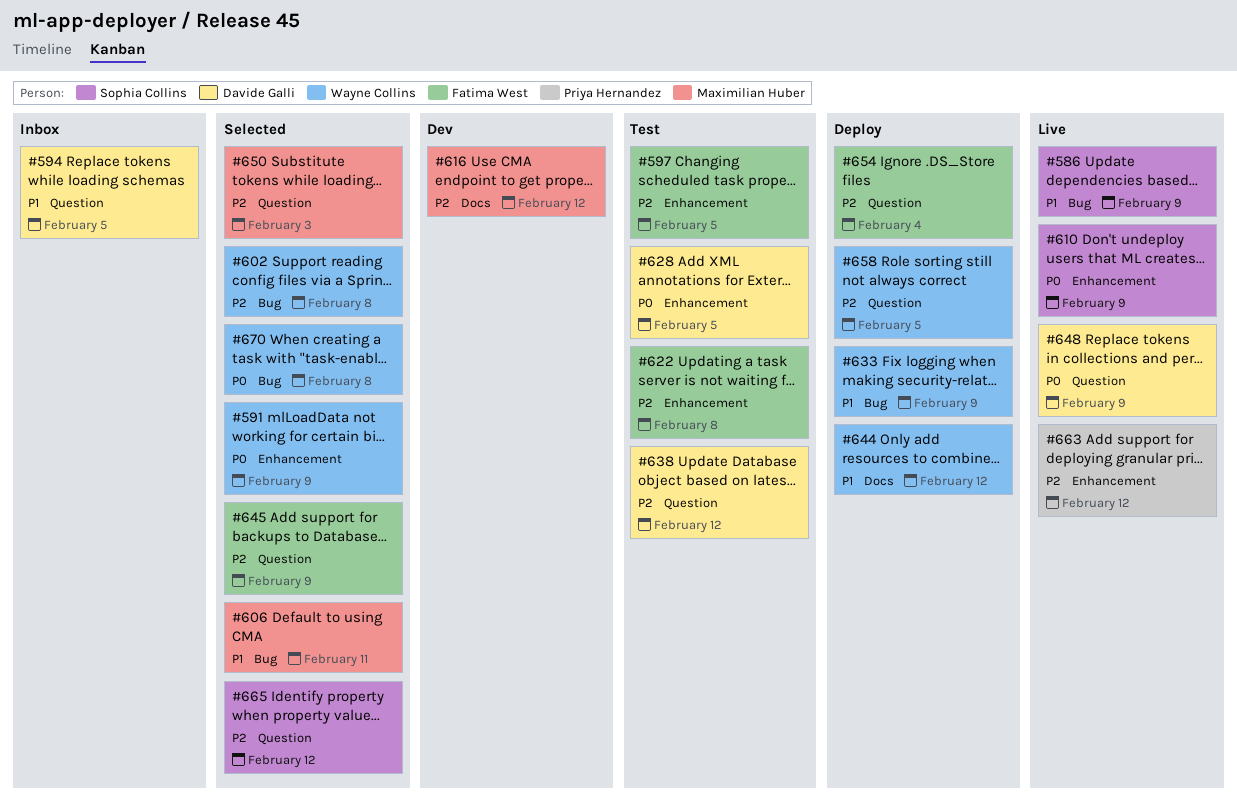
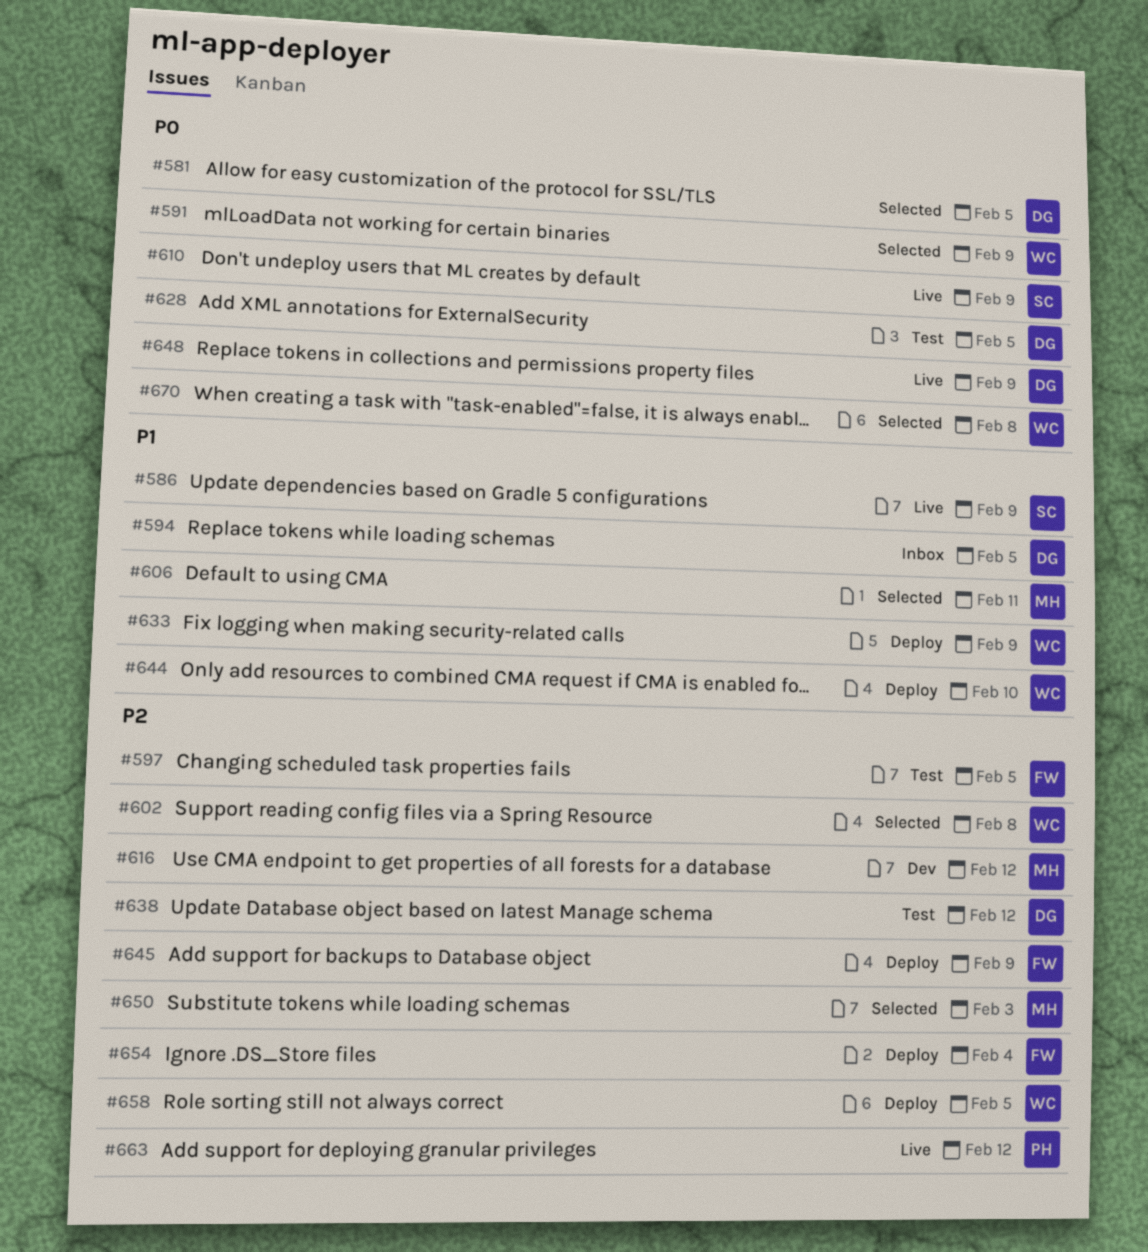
#581: none -> present
#622: present -> none
#644, due: Feb 12 -> Feb 10
#645, status: Selected -> Deploy
#665: present -> none

